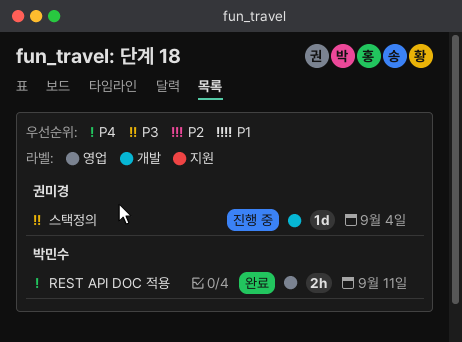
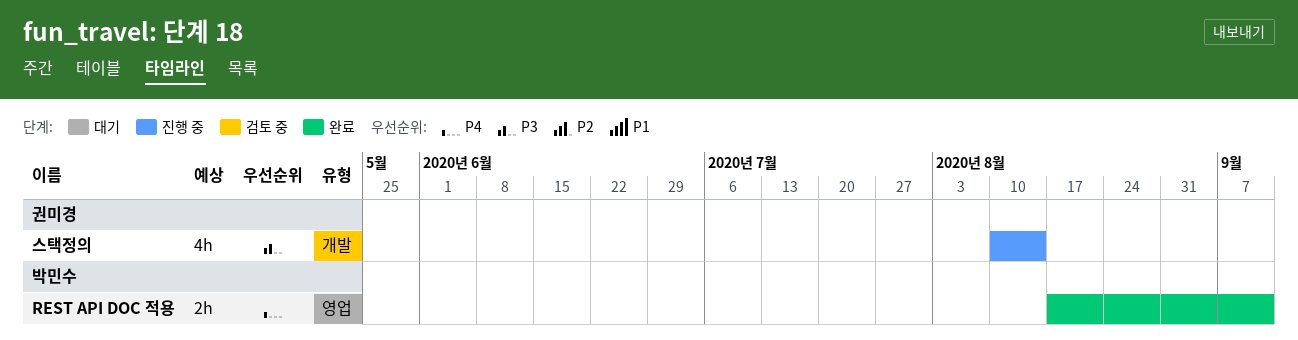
스택정의, estimate: 1d -> 4h
스택정의, due: Sep 4 -> Aug 14

